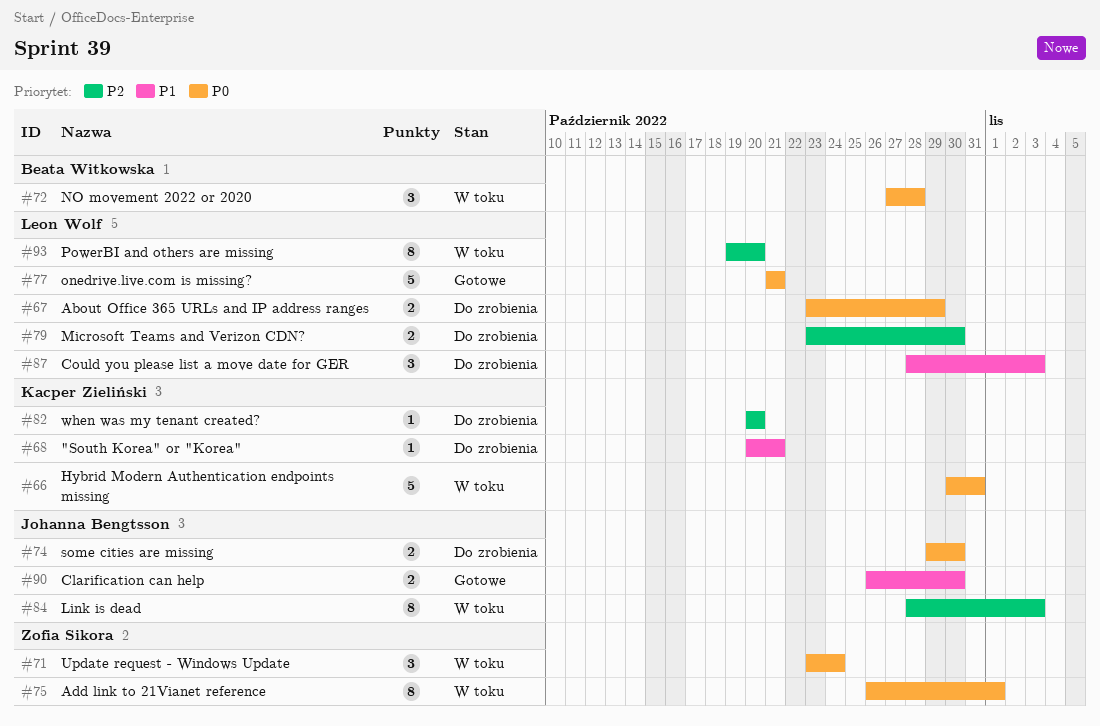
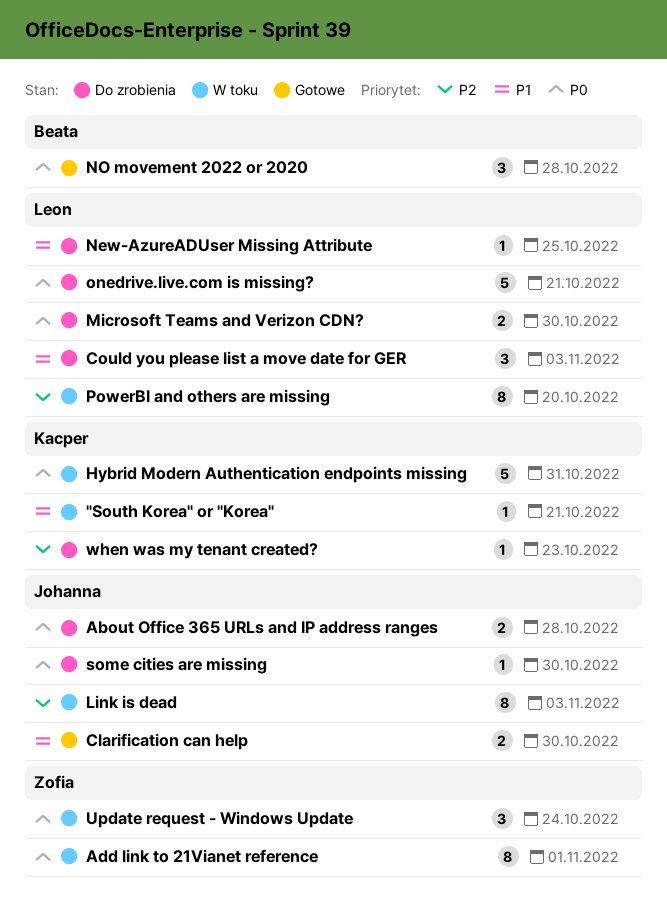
"South Korea" or "Korea", status: Do zrobienia -> W toku
About Office 365 URLs and IP address ranges, owner: Leon Wolf -> Johanna Bengtsson
About Office 365 URLs and IP address ranges, due: Oct 29 -> Oct 28
Microsoft Teams and Verizon CDN?, priority: P2 -> P0
New-AzureADUser Missing Attribute: none -> present
NO movement 2022 or 2020, status: W toku -> Gotowe
onedrive.live.com is missing?, status: Gotowe -> Do zrobienia
some cities are missing, estimate: 2 -> 1
when was my tenant created?, due: Oct 20 -> Oct 23

